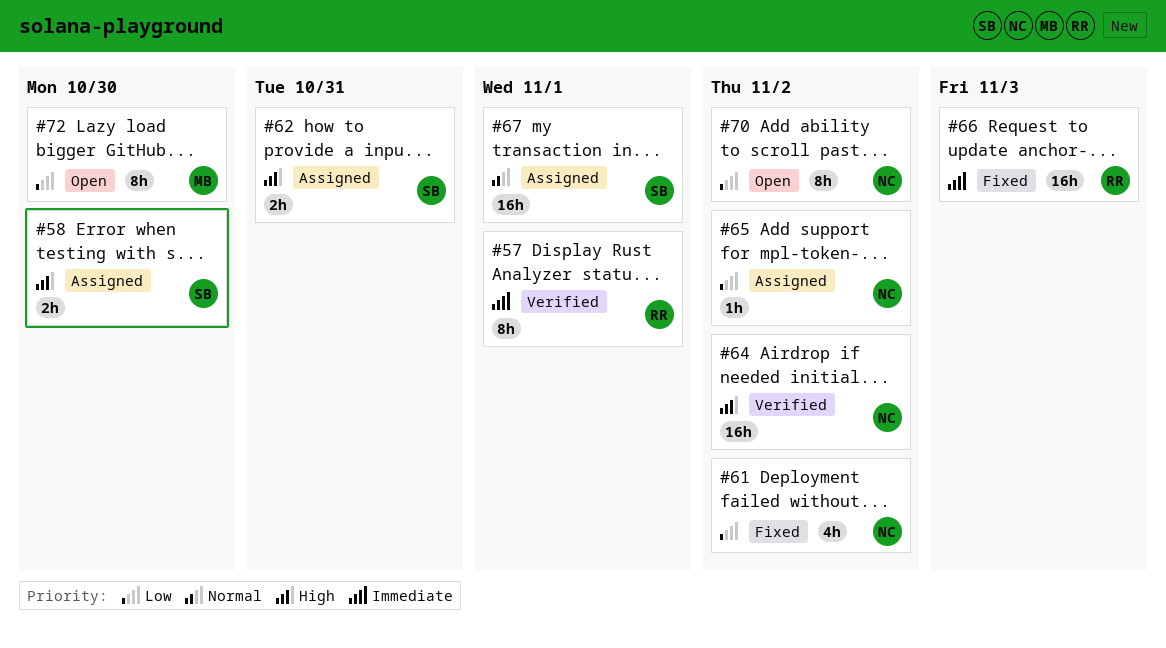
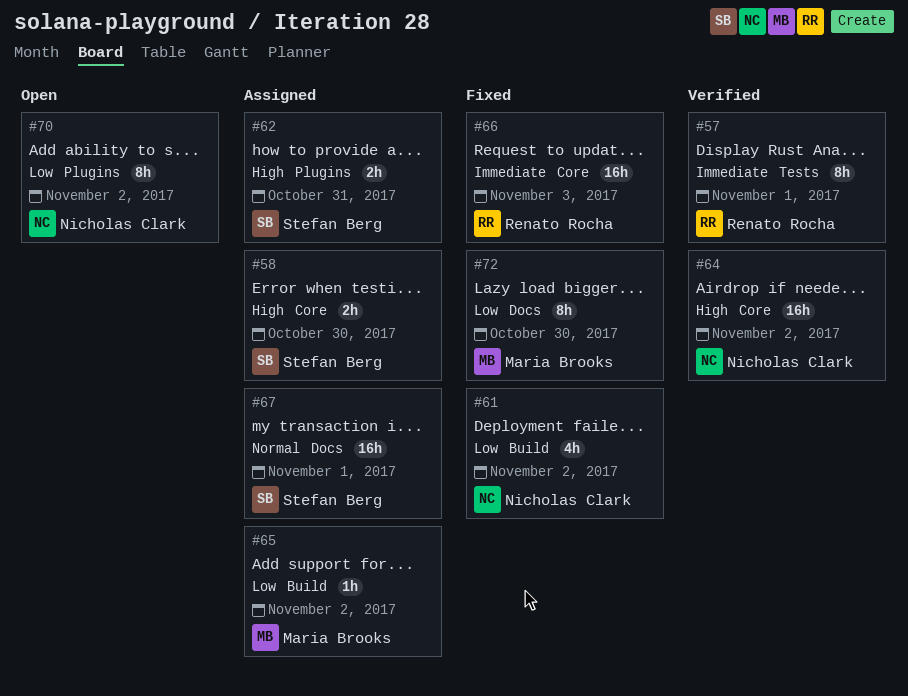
#65, owner: Nicholas Clark -> Maria Brooks
#72, status: Open -> Fixed

